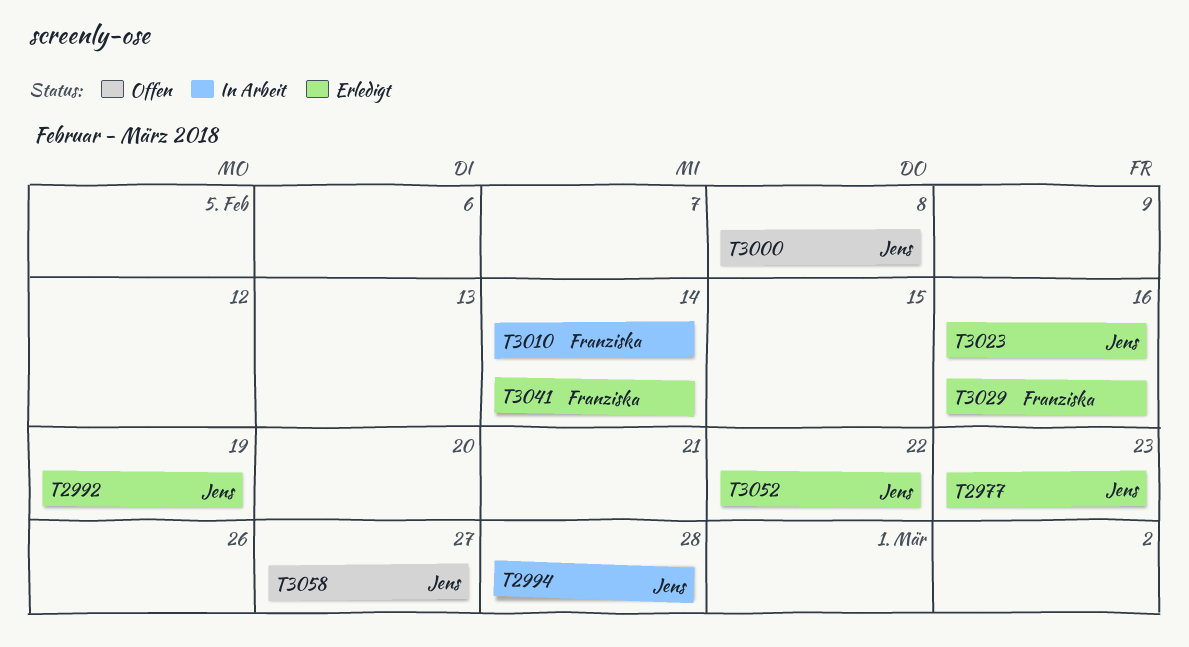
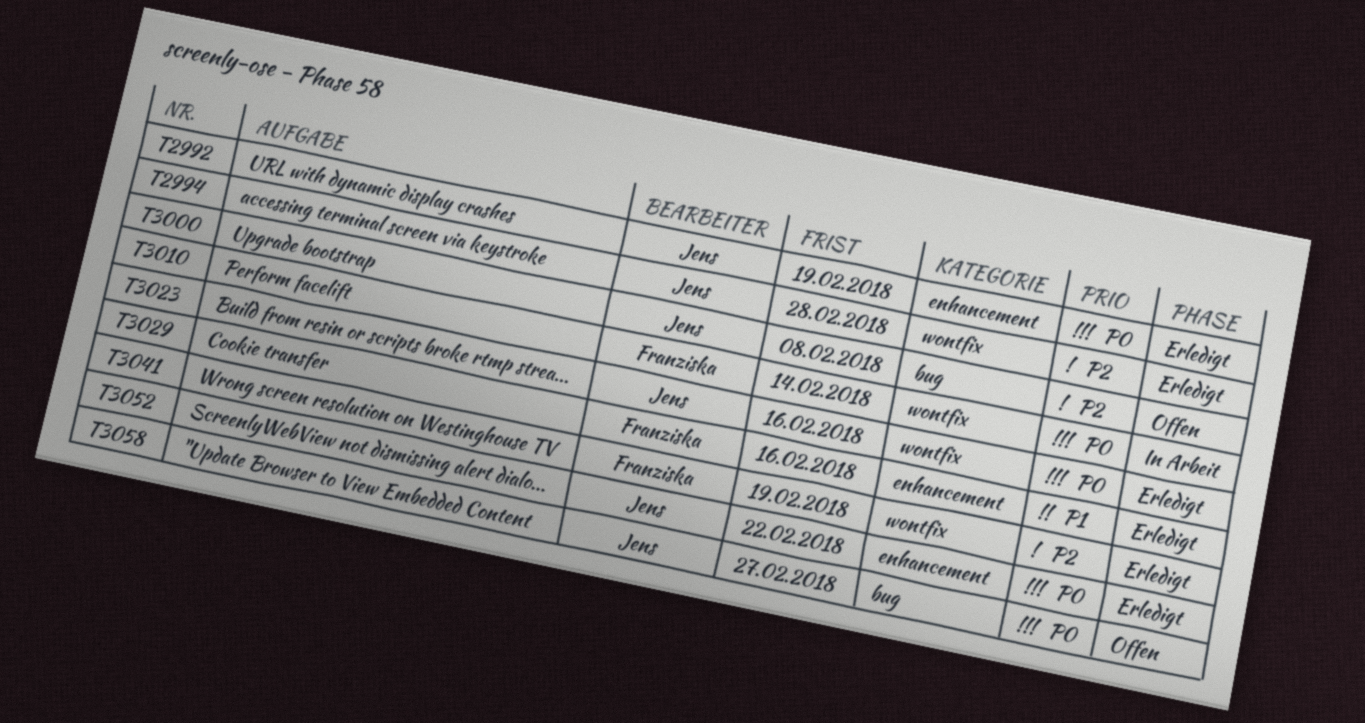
T2977: present -> none
T2994, status: In Arbeit -> Erledigt
T3041, due: Feb 14 -> Feb 19

